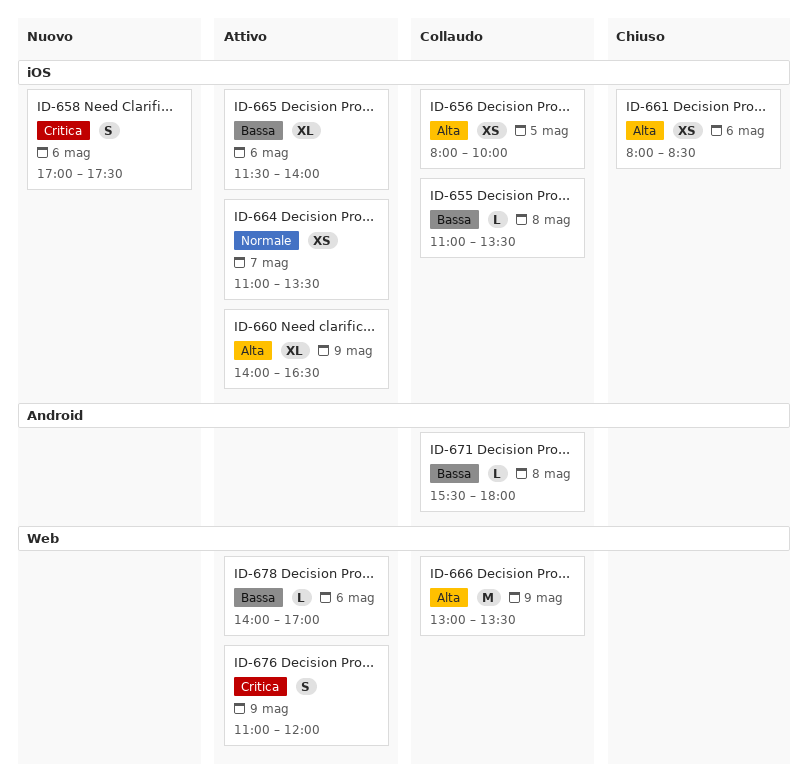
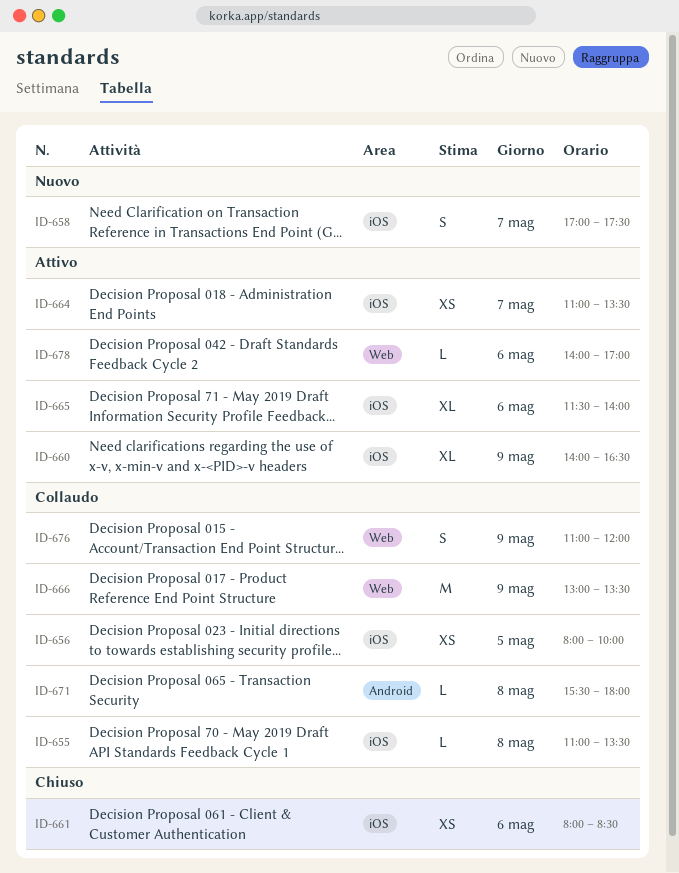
ID-658, day: May 6 -> May 7
ID-676, status: Attivo -> Collaudo

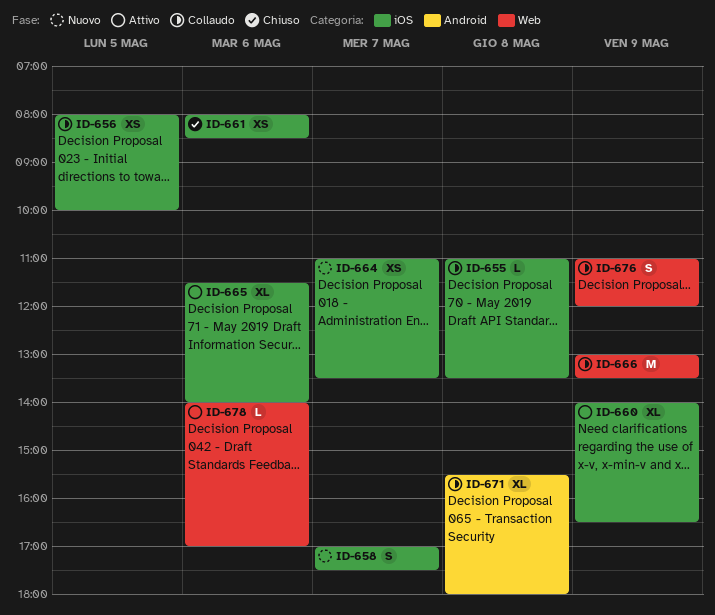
ID-664, status: Attivo -> Nuovo
ID-671, estimate: L -> XL

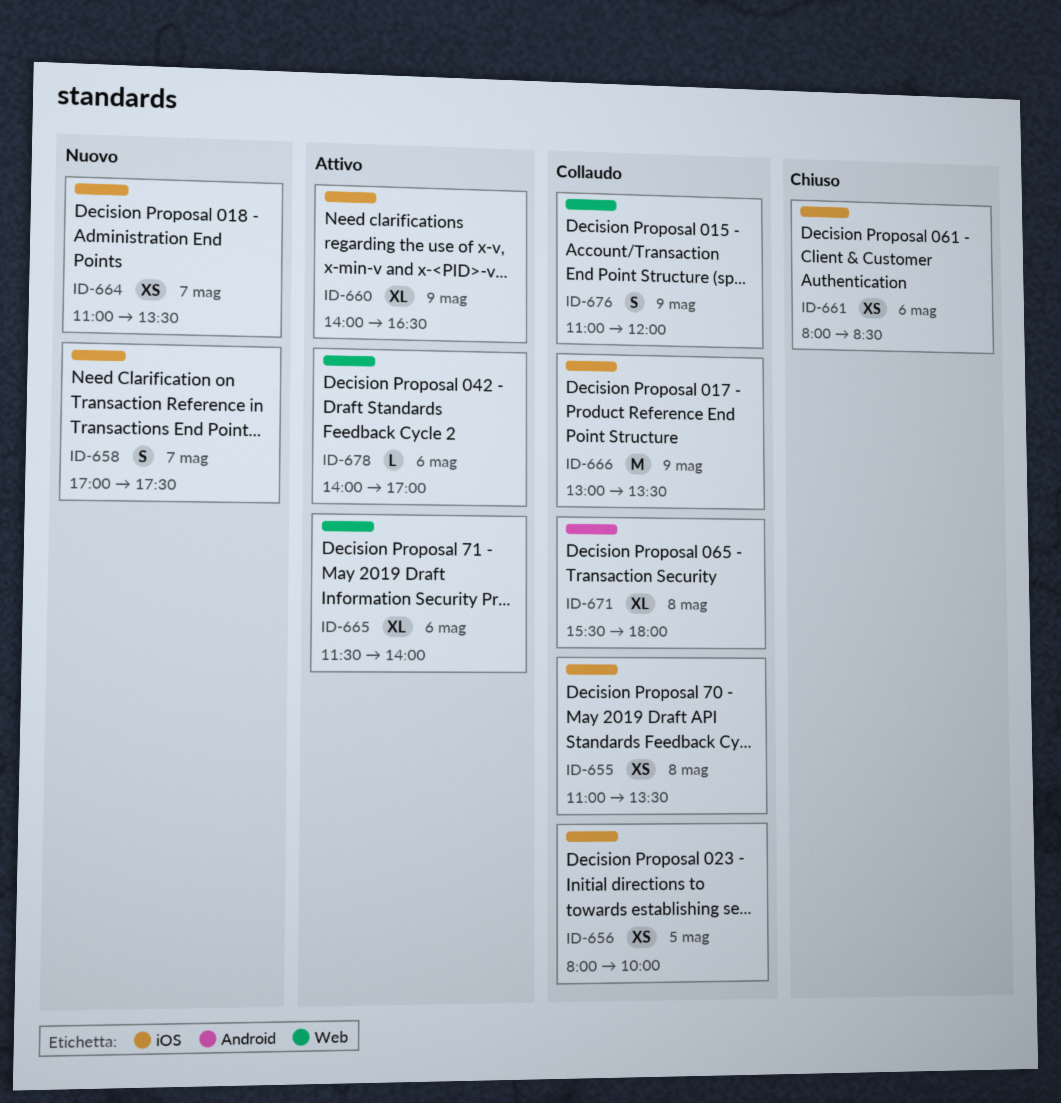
ID-655, estimate: L -> XS
ID-665, label: iOS -> Web
ID-666, label: Web -> iOS

